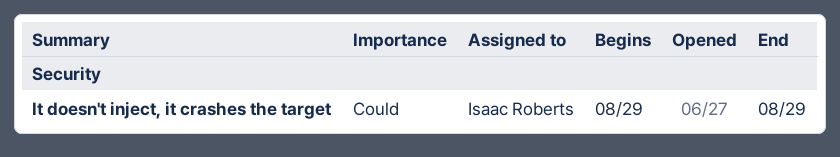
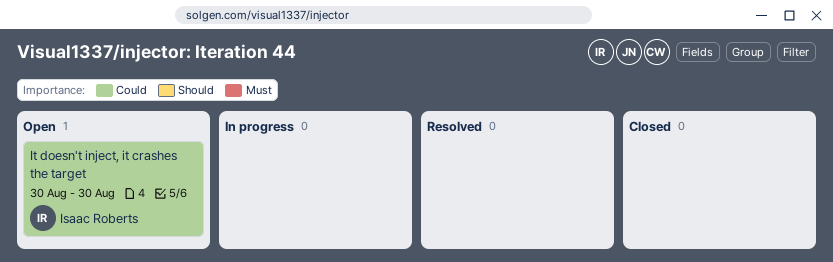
It doesn't inject, it crashes the target, start: Aug 29 -> Aug 30
It doesn't inject, it crashes the target, due: Aug 29 -> Aug 30

